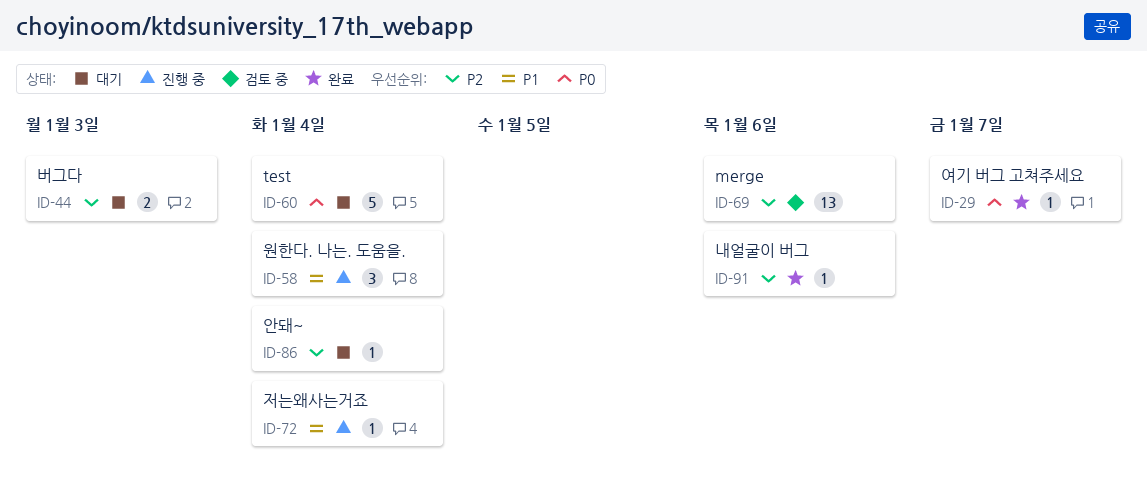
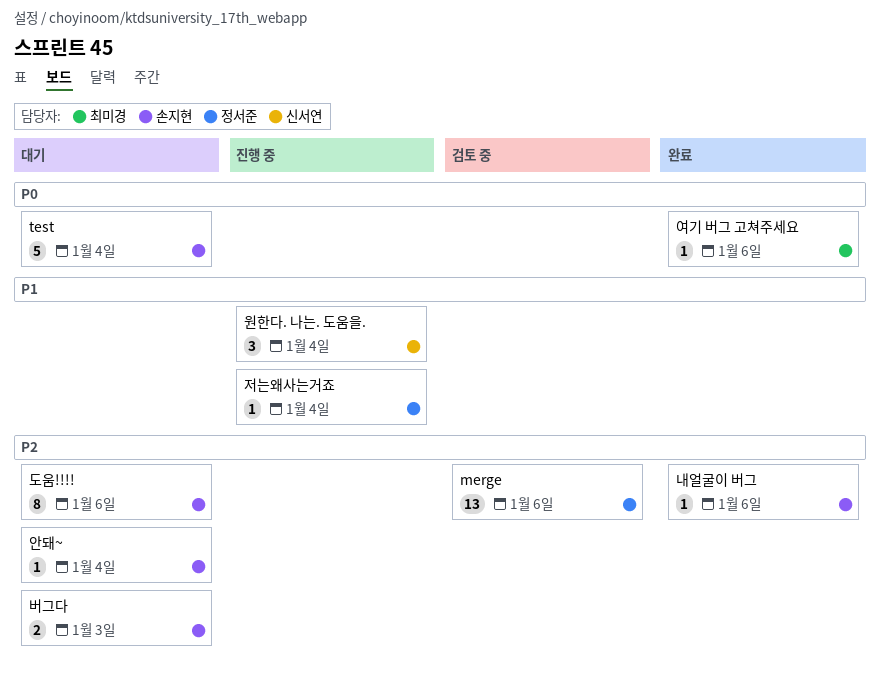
도움!!!!: none -> present
여기 버그 고쳐주세요, due: Jan 7 -> Jan 6

